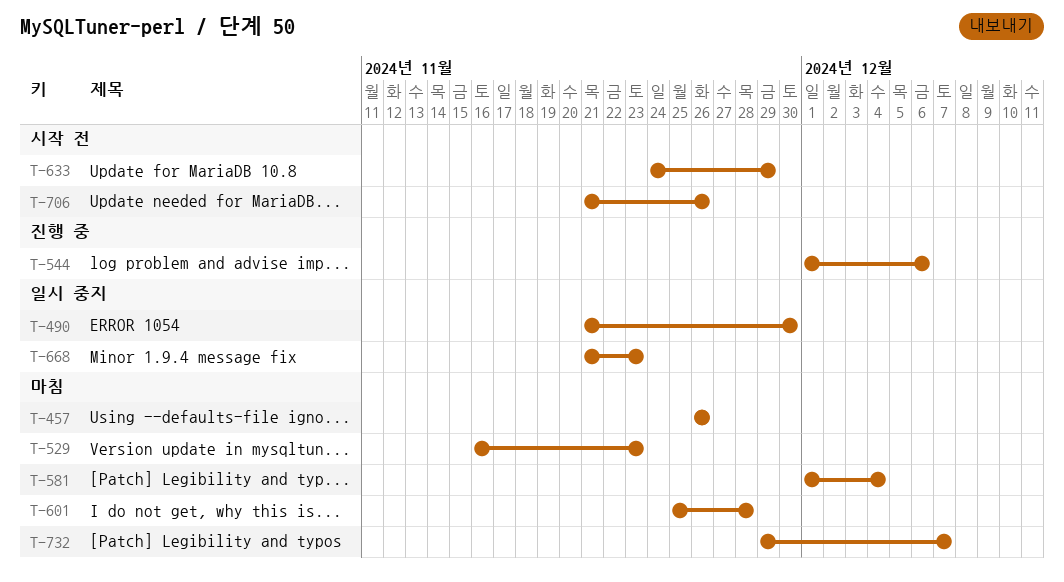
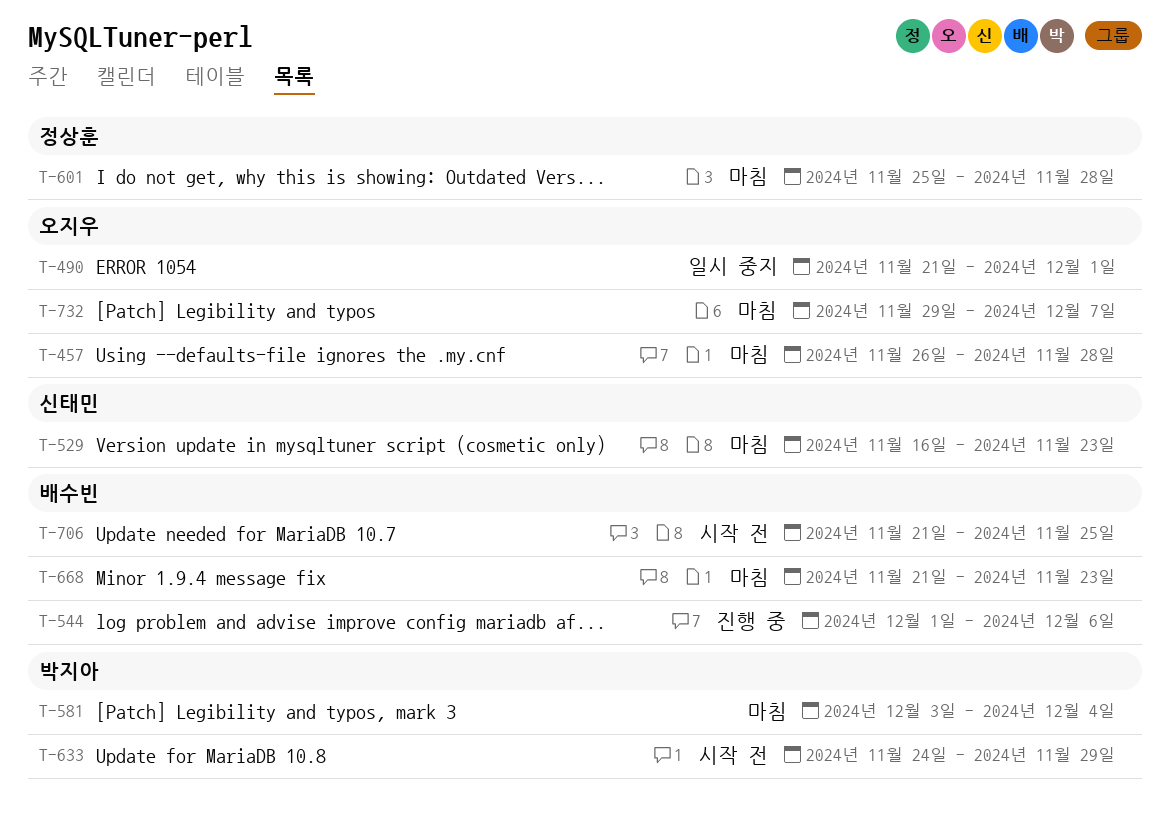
T-457, due: Nov 26 -> Nov 28
T-490, due: Nov 30 -> Dec 1
T-581, start: Dec 1 -> Dec 3
T-668, status: 일시 중지 -> 마침
T-706, due: Nov 26 -> Nov 25

